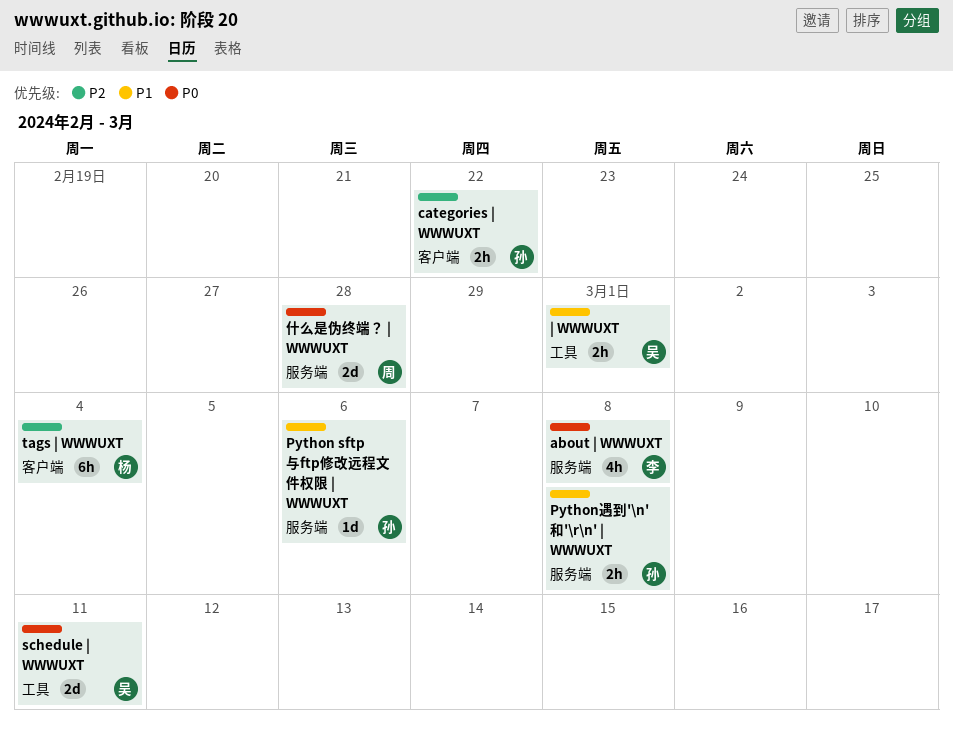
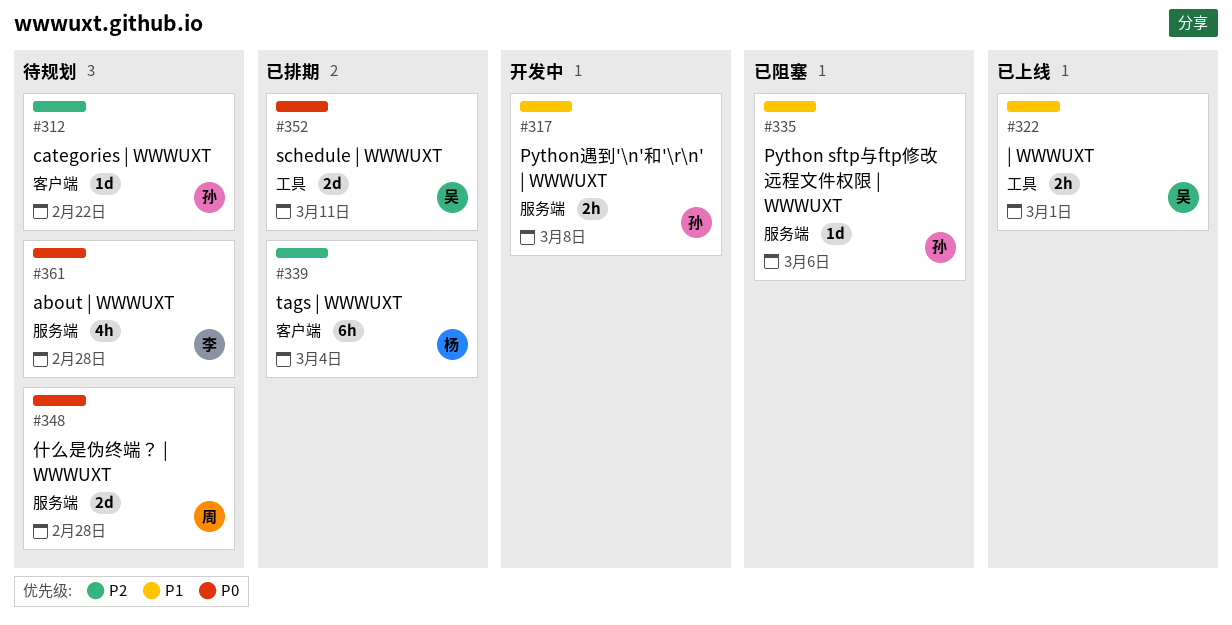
about | WWWUXT, due: Mar 8 -> Feb 28
categories | WWWUXT, estimate: 2h -> 1d

